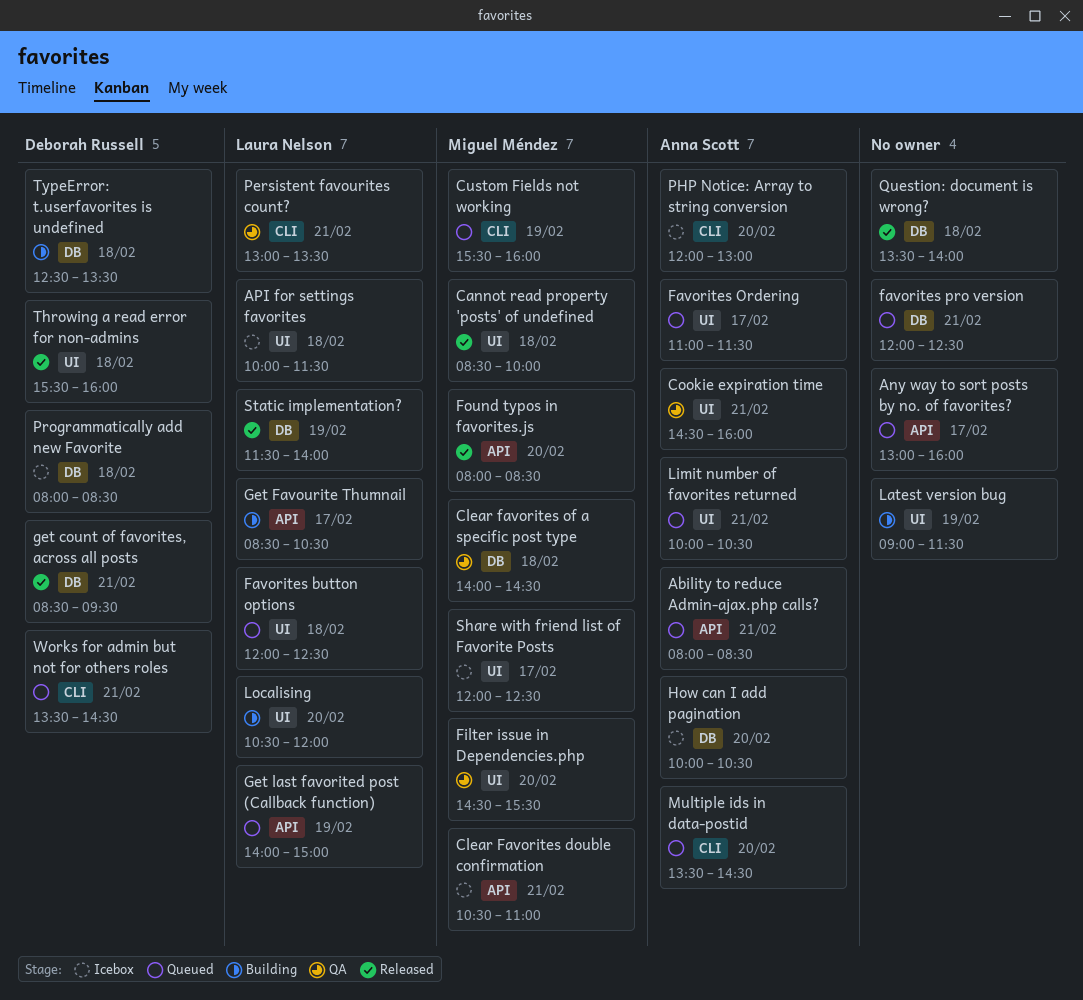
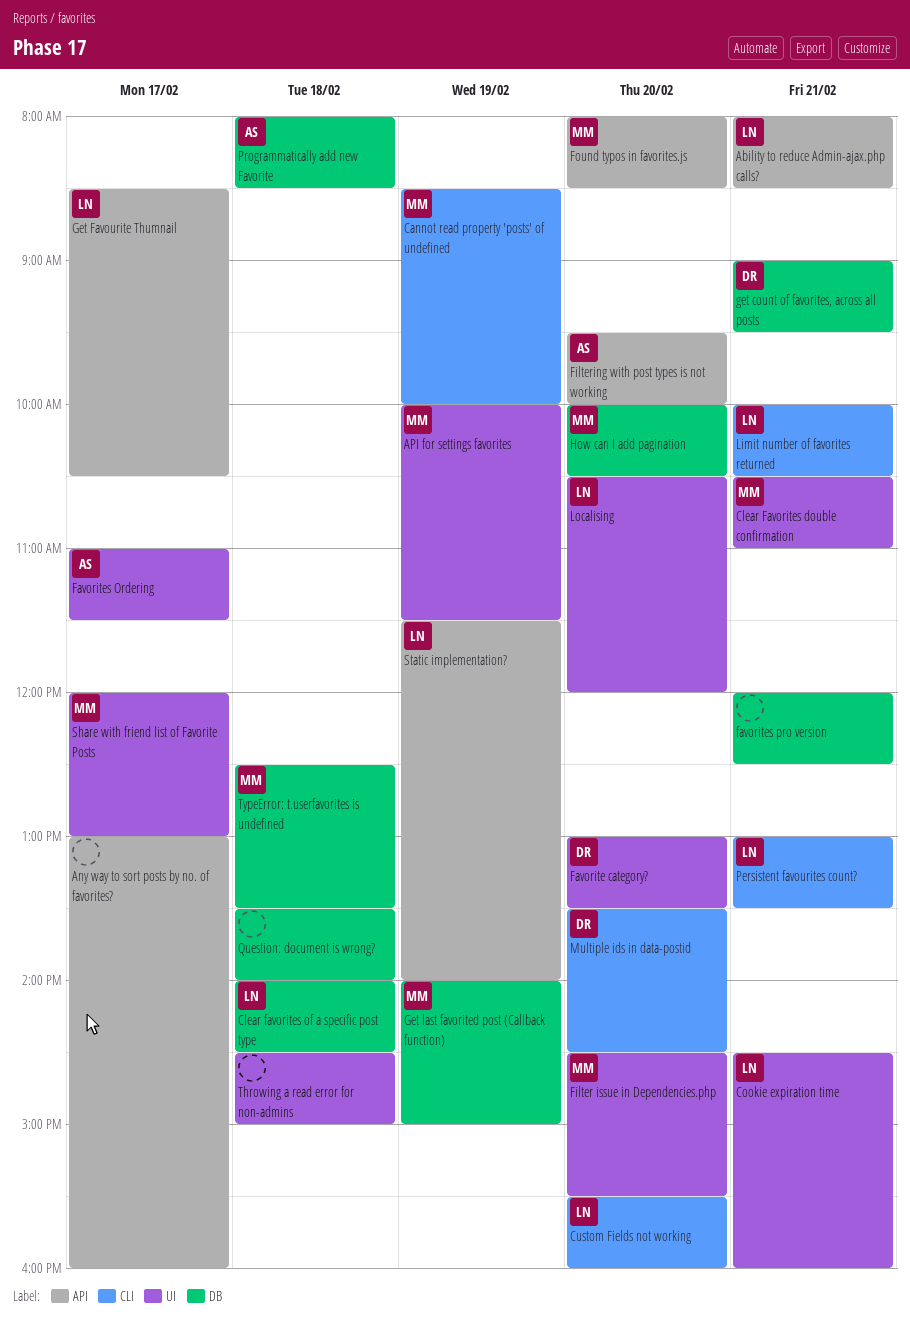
Ability to reduce Admin-ajax.php calls?, owner: Anna Scott -> Laura Nelson
API for settings favorites, owner: Laura Nelson -> Miguel Méndez
API for settings favorites, day: Feb 18 -> Feb 19
Cannot read property 'posts' of undefined, label: UI -> CLI
Cannot read property 'posts' of undefined, day: Feb 18 -> Feb 19
Clear Favorites double confirmation, label: API -> UI
Clear favorites of a specific post type, owner: Miguel Méndez -> Laura Nelson
Cookie expiration time, owner: Anna Scott -> Laura Nelson
Custom Fields not working, owner: Miguel Méndez -> Laura Nelson
Custom Fields not working, day: Feb 19 -> Feb 20
Favorite category?: none -> present
Favorites button options: present -> none
Filtering with post types is not working: none -> present
get count of favorites, across all posts, begins: 08:30 -> 09:00
Get last favorited post (Callback function), owner: Laura Nelson -> Miguel Méndez
Get last favorited post (Callback function), label: API -> DB
How can I add pagination, owner: Anna Scott -> Miguel Méndez
Latest version bug: present -> none
Limit number of favorites returned, owner: Anna Scott -> Laura Nelson
Limit number of favorites returned, label: UI -> CLI
Multiple ids in data-postid, owner: Anna Scott -> Deborah Russell
PHP Notice: Array to string conversion: present -> none
Programmatically add new Favorite, owner: Deborah Russell -> Anna Scott
Share with friend list of Favorite Posts, ends: 12:30 -> 13:00
Static implementation?, label: DB -> API
Throwing a read error for non-admins, owner: Deborah Russell -> none
Throwing a read error for non-admins, begins: 15:30 -> 14:30
Throwing a read error for non-admins, ends: 16:00 -> 15:00
TypeError: t.userfavorites is undefined, owner: Deborah Russell -> Miguel Méndez
Works for admin but not for others roles: present -> none

